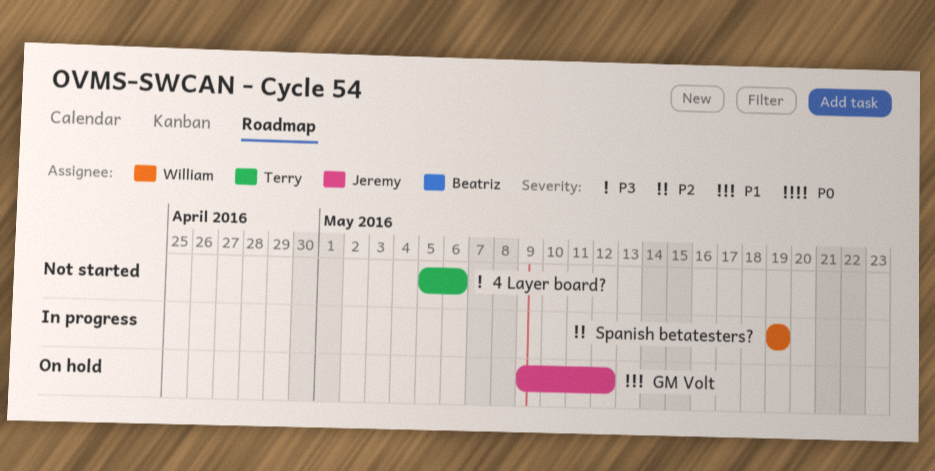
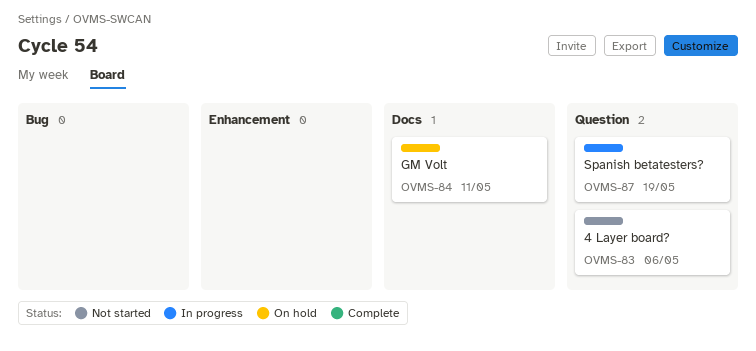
GM Volt, due: May 12 -> May 11

